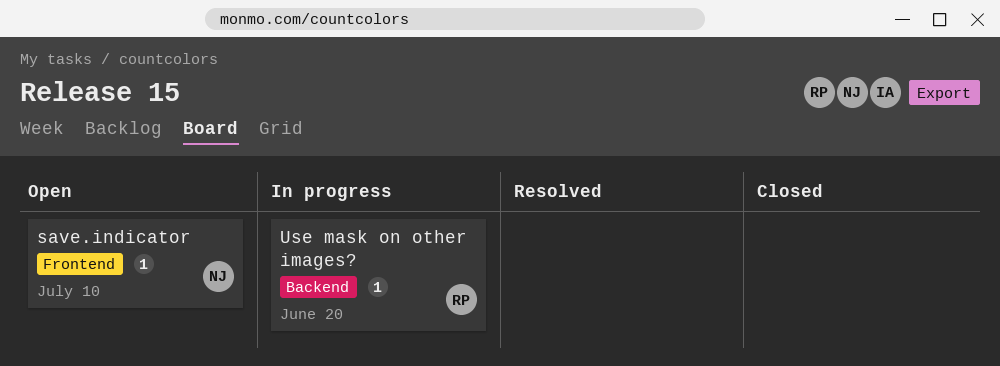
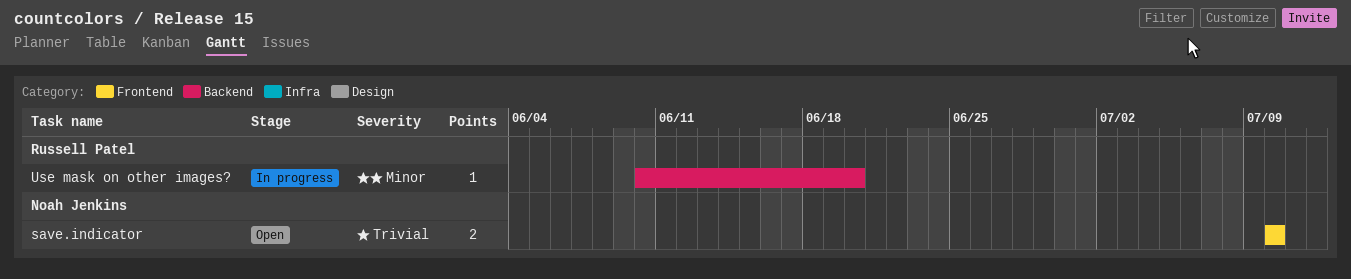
save.indicator, estimate: 1 -> 2

